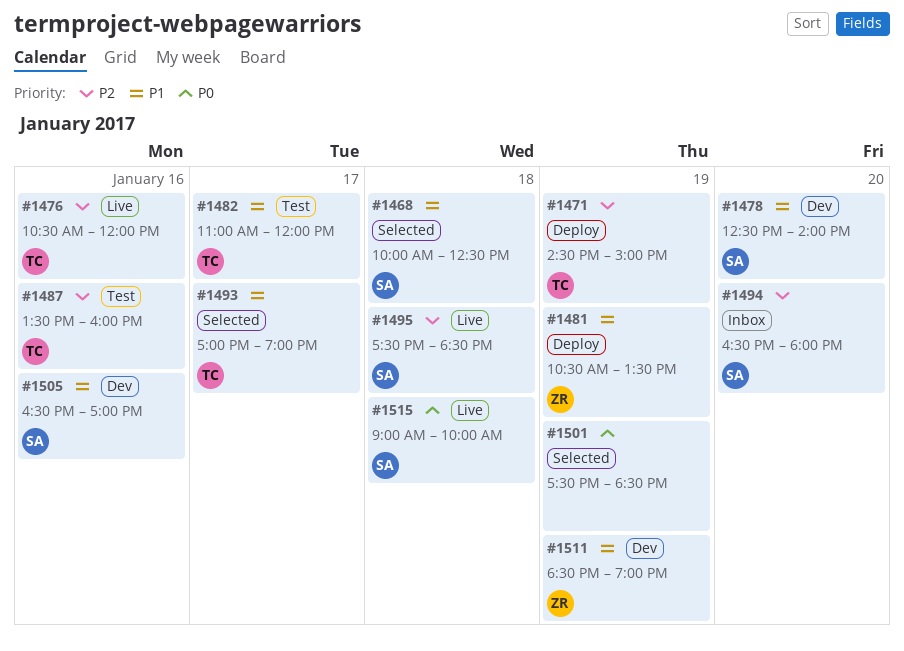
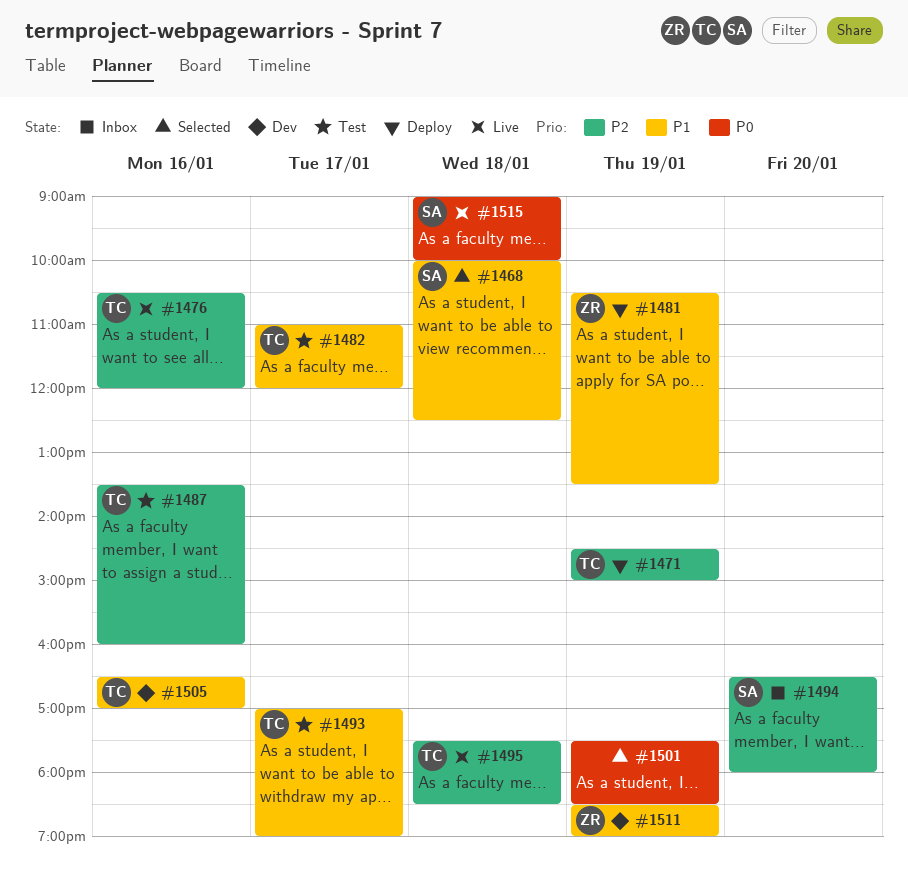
#1478: present -> none
#1493, status: Selected -> Test
#1495, owner: SA -> TC
#1505, owner: SA -> TC

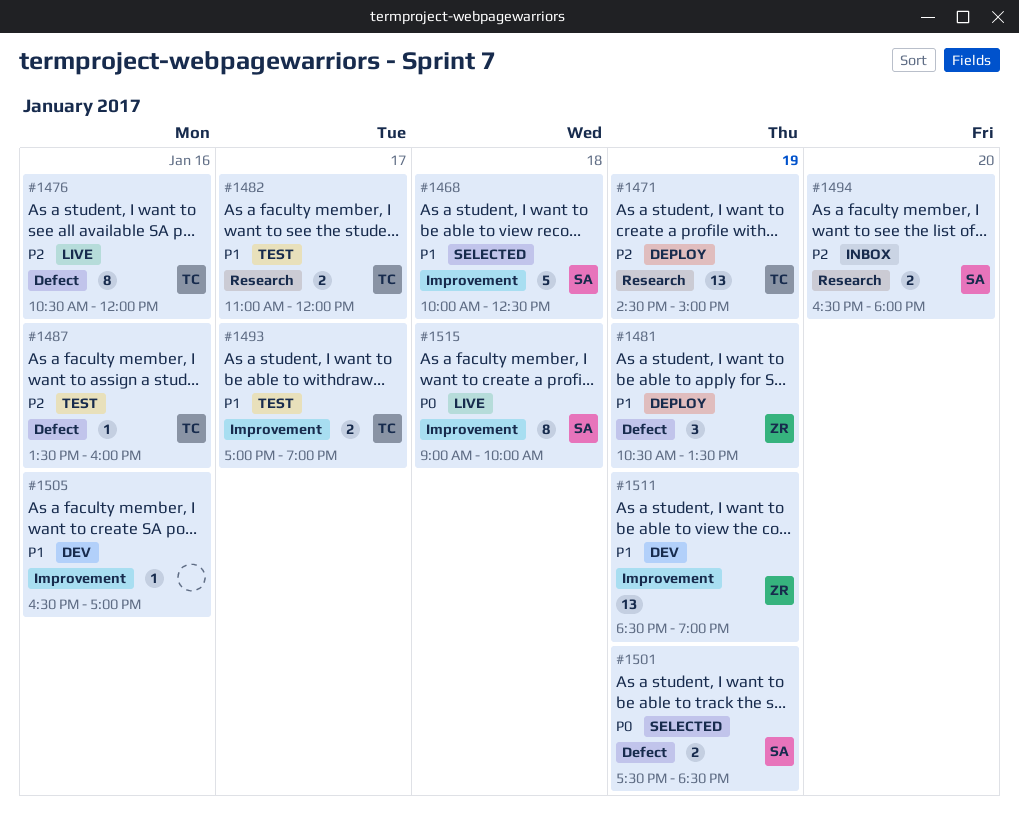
#1495: present -> none
#1501, owner: none -> SA
#1505, owner: TC -> none

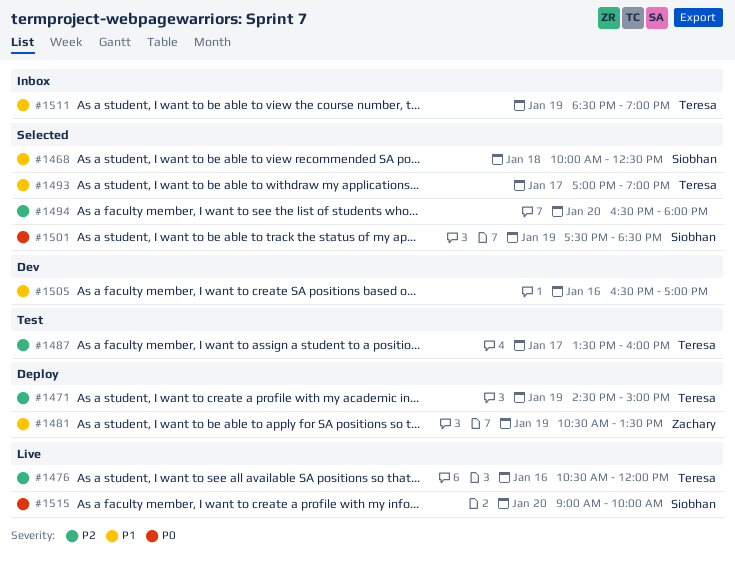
#1482: present -> none
#1487, day: Jan 16 -> Jan 17
#1493, status: Test -> Selected
#1494, status: Inbox -> Selected
#1494, owner: Siobhan -> none
#1511, status: Dev -> Inbox
#1511, owner: Zachary -> Teresa
#1515, day: Jan 18 -> Jan 20

